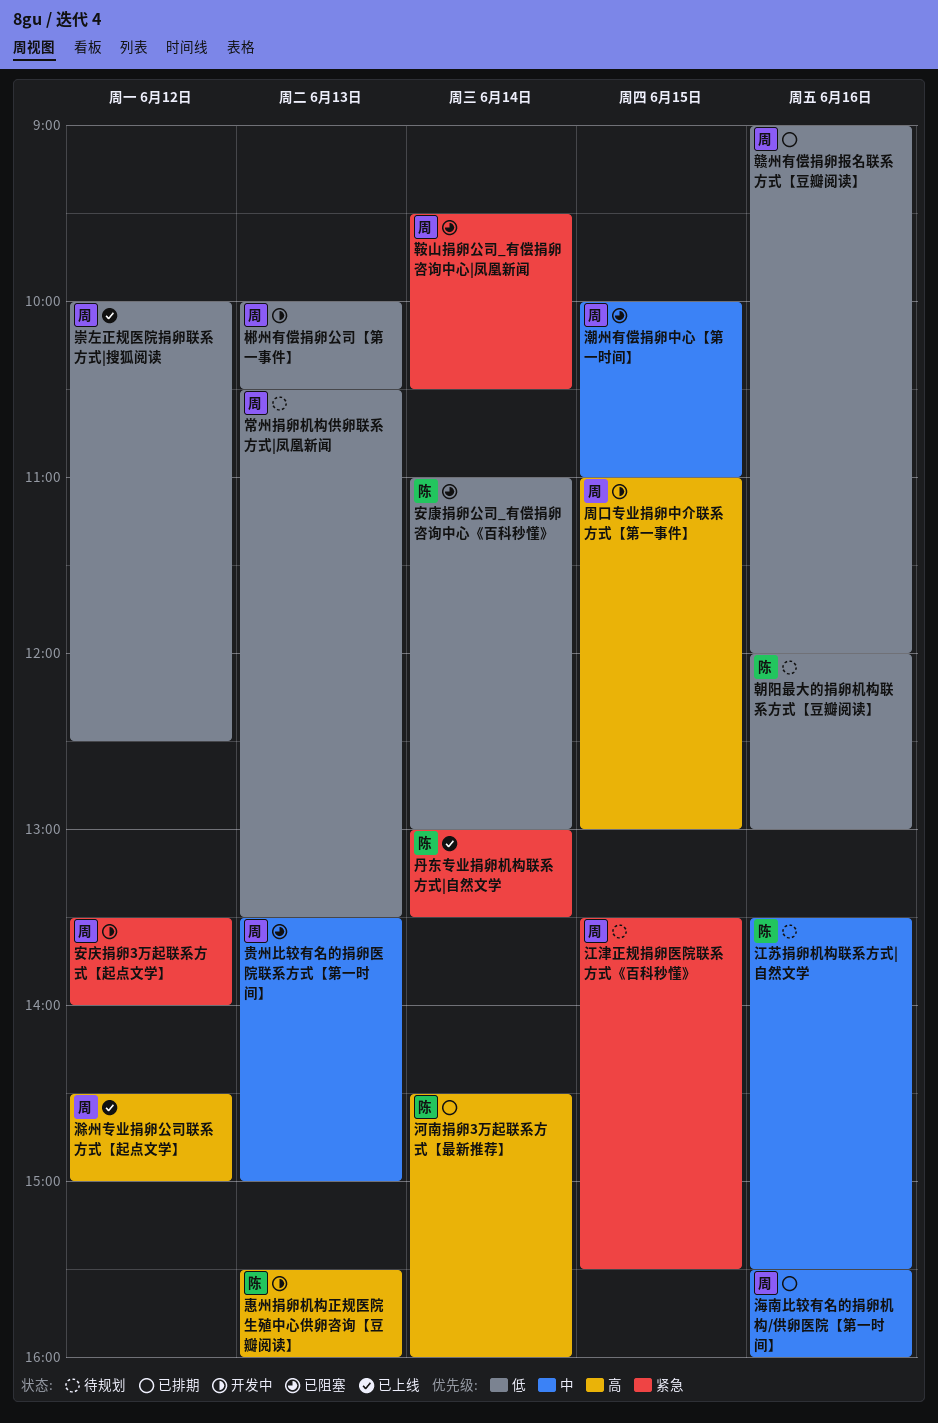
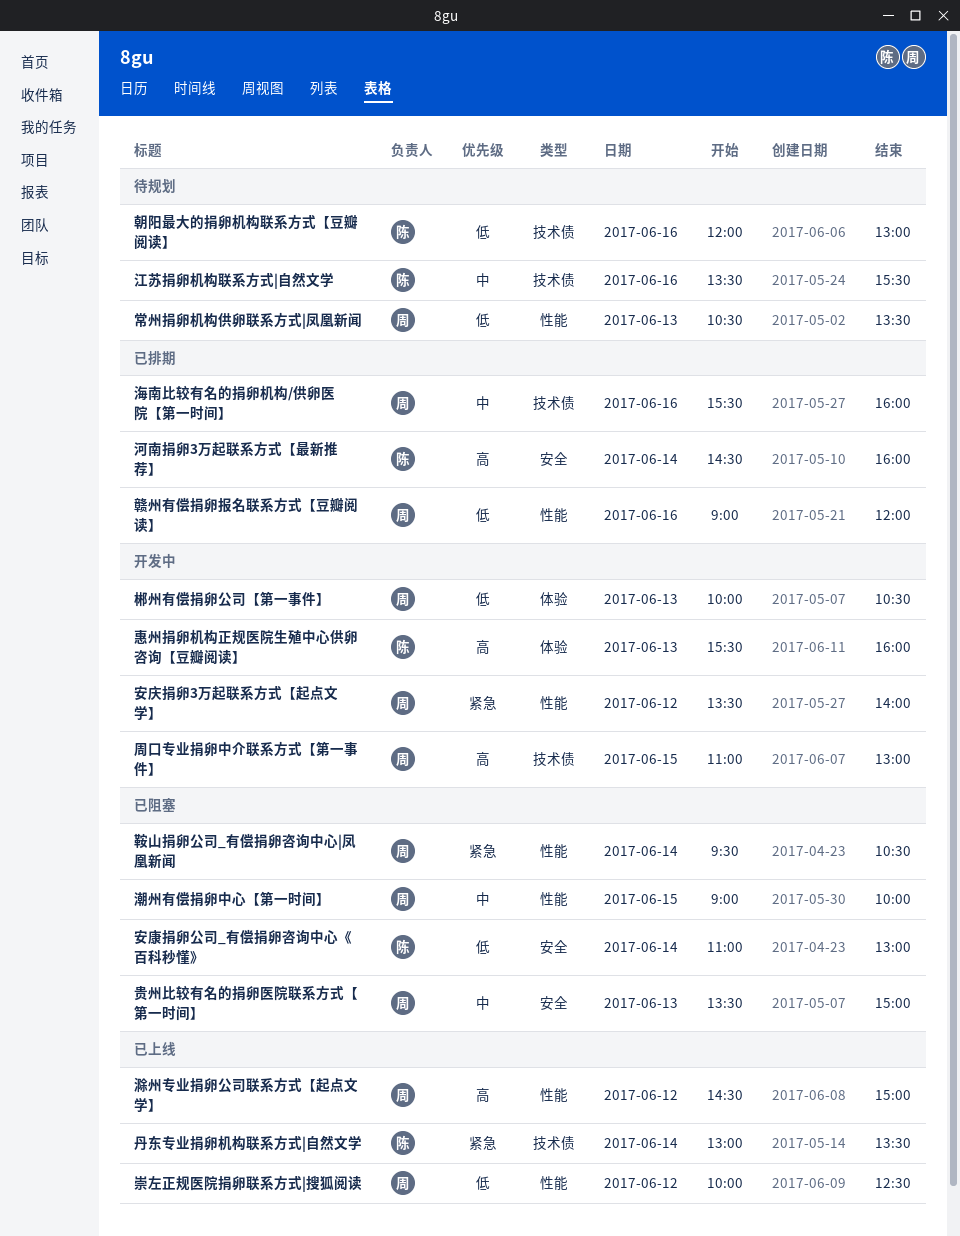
江津正规捐卵医院联系方式《百科秒懂》: present -> none
潮州有偿捐卵中心【第一时间】, begins: 10:00 -> 09:00
潮州有偿捐卵中心【第一时间】, ends: 11:00 -> 10:00

